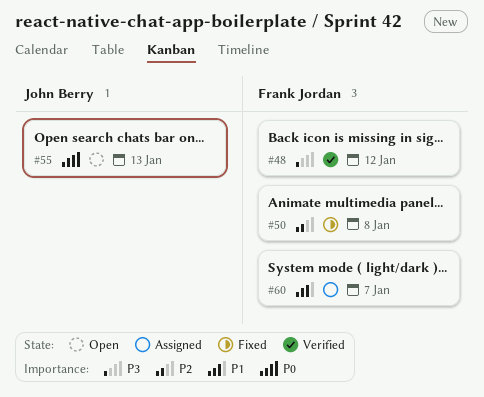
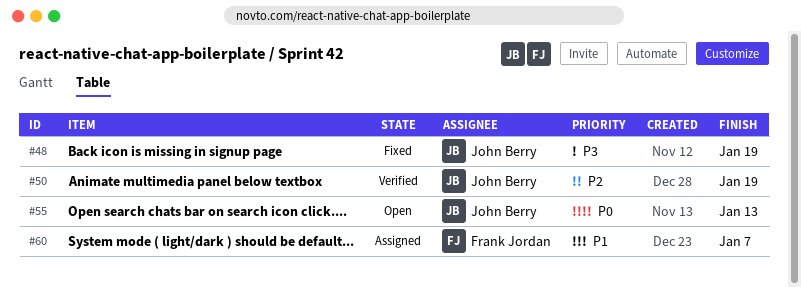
#48, status: Verified -> Fixed
#48, owner: Frank Jordan -> John Berry
#48, due: Jan 12 -> Jan 19
#50, status: Fixed -> Verified
#50, owner: Frank Jordan -> John Berry
#50, due: Jan 8 -> Jan 19

